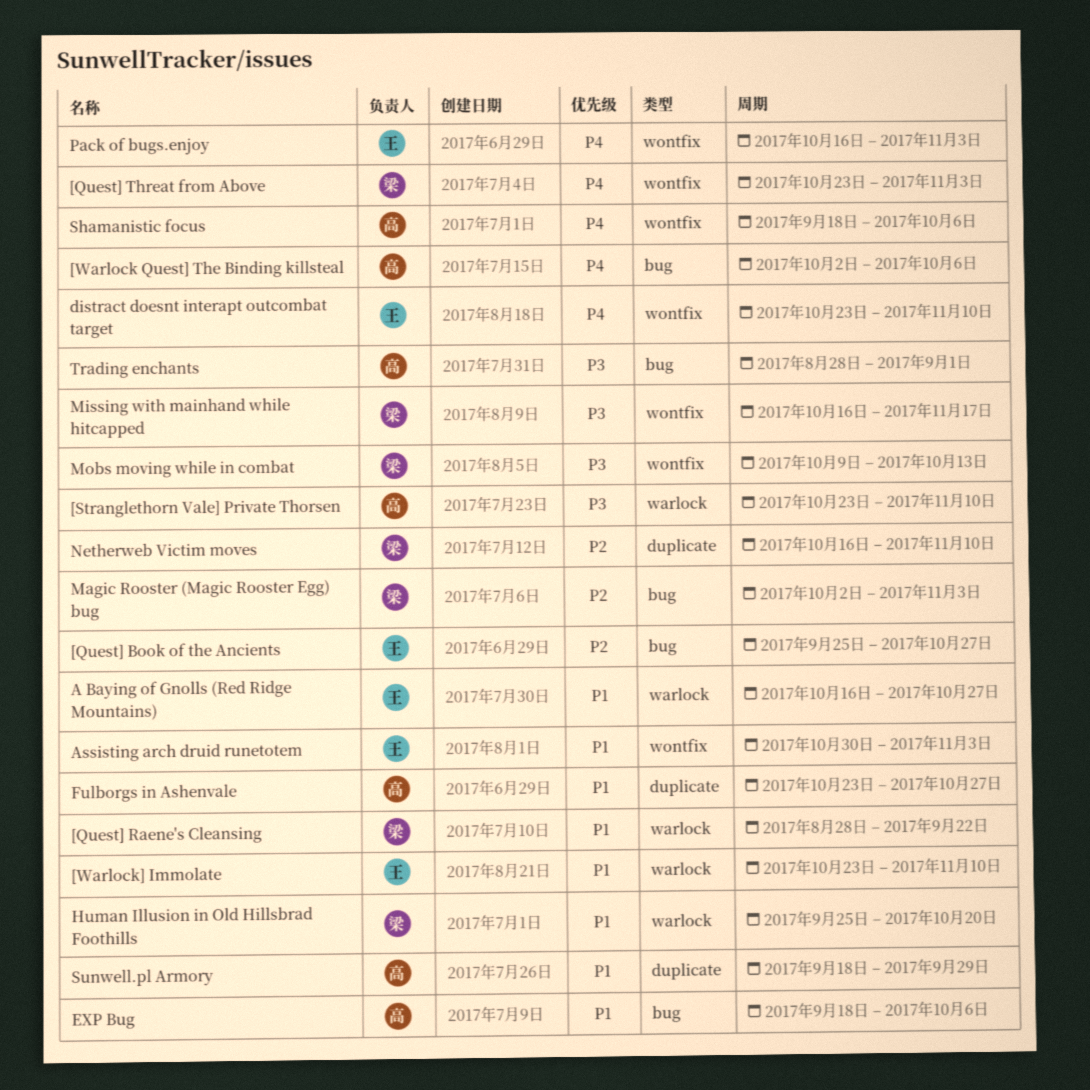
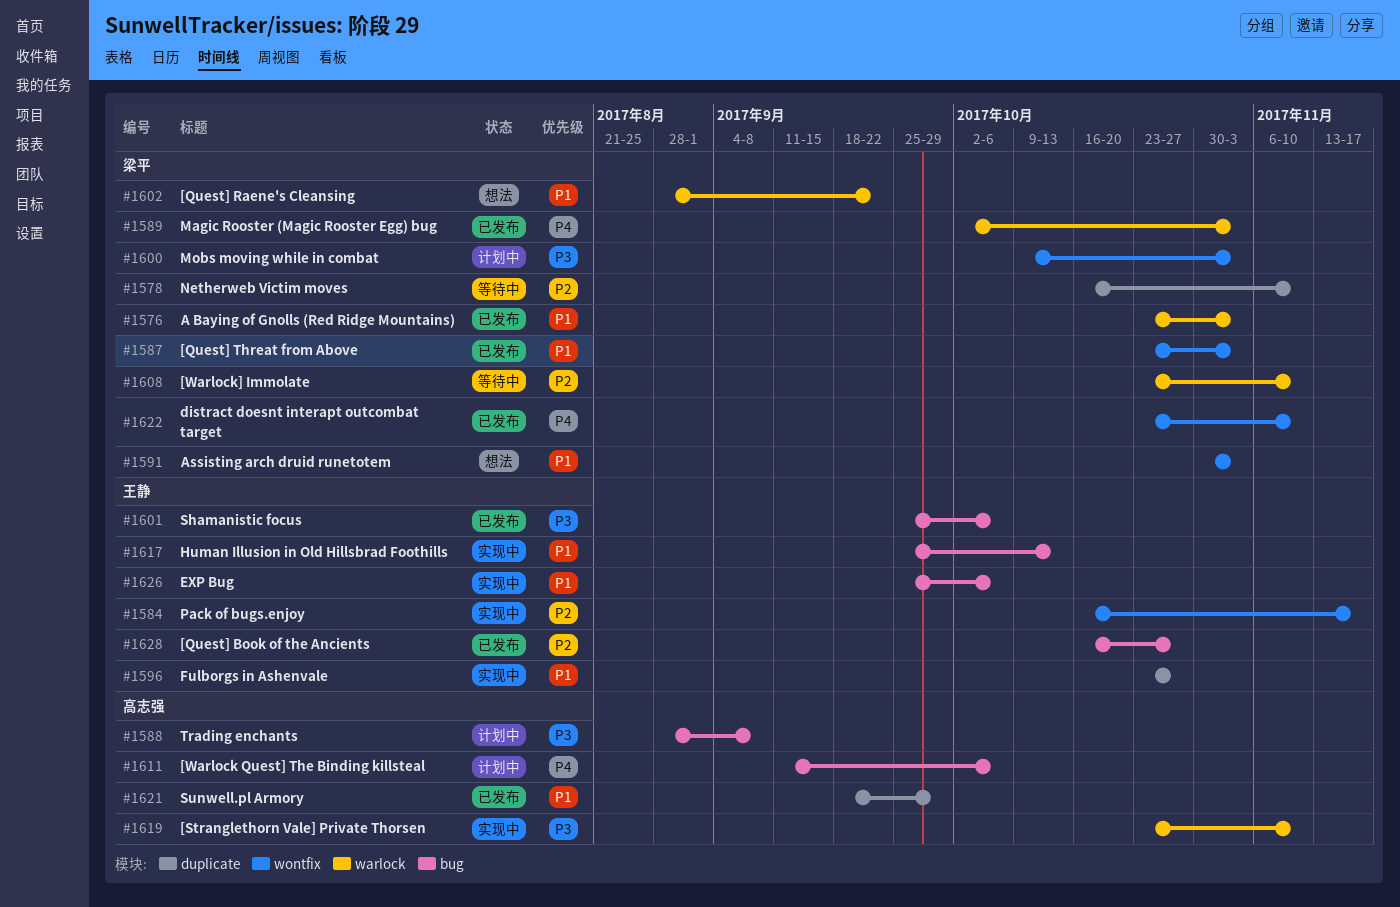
[Quest] Book of the Ancients, start: Sep 25 -> Oct 16
[Quest] Threat from Above, priority: P4 -> P1
[Warlock Quest] The Binding killsteal, start: Oct 2 -> Sep 11
[Warlock] Immolate, owner: 王静 -> 梁平
[Warlock] Immolate, priority: P1 -> P2
A Baying of Gnolls (Red Ridge Mountains), owner: 王静 -> 梁平
A Baying of Gnolls (Red Ridge Mountains), start: Oct 16 -> Oct 23
A Baying of Gnolls (Red Ridge Mountains), due: Oct 27 -> Nov 3
Assisting arch druid runetotem, owner: 王静 -> 梁平
distract doesnt interapt outcombat target, owner: 王静 -> 梁平
EXP Bug, owner: 高志强 -> 王静
EXP Bug, start: Sep 18 -> Sep 25
Fulborgs in Ashenvale, owner: 高志强 -> 王静
Human Illusion in Old Hillsbrad Foothills, owner: 梁平 -> 王静
Human Illusion in Old Hillsbrad Foothills, label: warlock -> bug
Human Illusion in Old Hillsbrad Foothills, due: Oct 20 -> Oct 13
Magic Rooster (Magic Rooster Egg) bug, priority: P2 -> P4
Magic Rooster (Magic Rooster Egg) bug, label: bug -> warlock
Missing with mainhand while hitcapped: present -> none
Mobs moving while in combat, due: Oct 13 -> Nov 3
Pack of bugs.enjoy, priority: P4 -> P2
Pack of bugs.enjoy, due: Nov 3 -> Nov 17
Shamanistic focus, owner: 高志强 -> 王静
Shamanistic focus, priority: P4 -> P3
Shamanistic focus, label: wontfix -> bug
Shamanistic focus, start: Sep 18 -> Sep 25
Trading enchants, due: Sep 1 -> Sep 8

